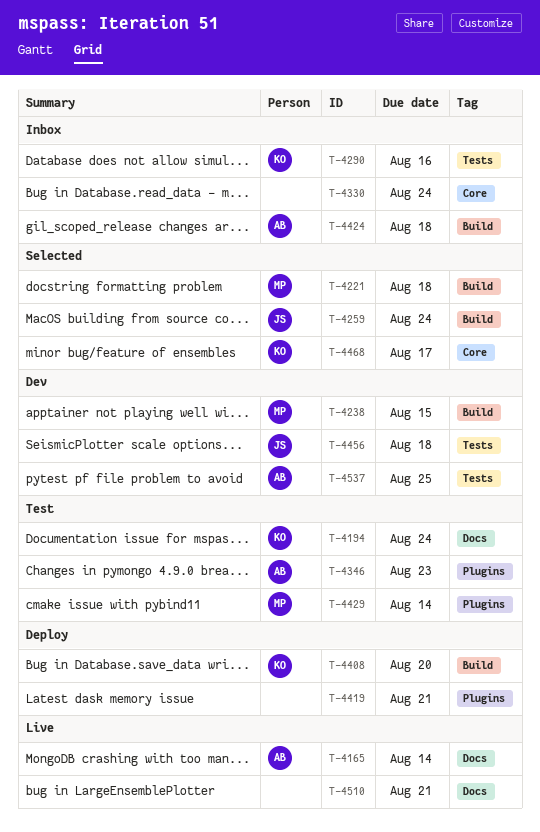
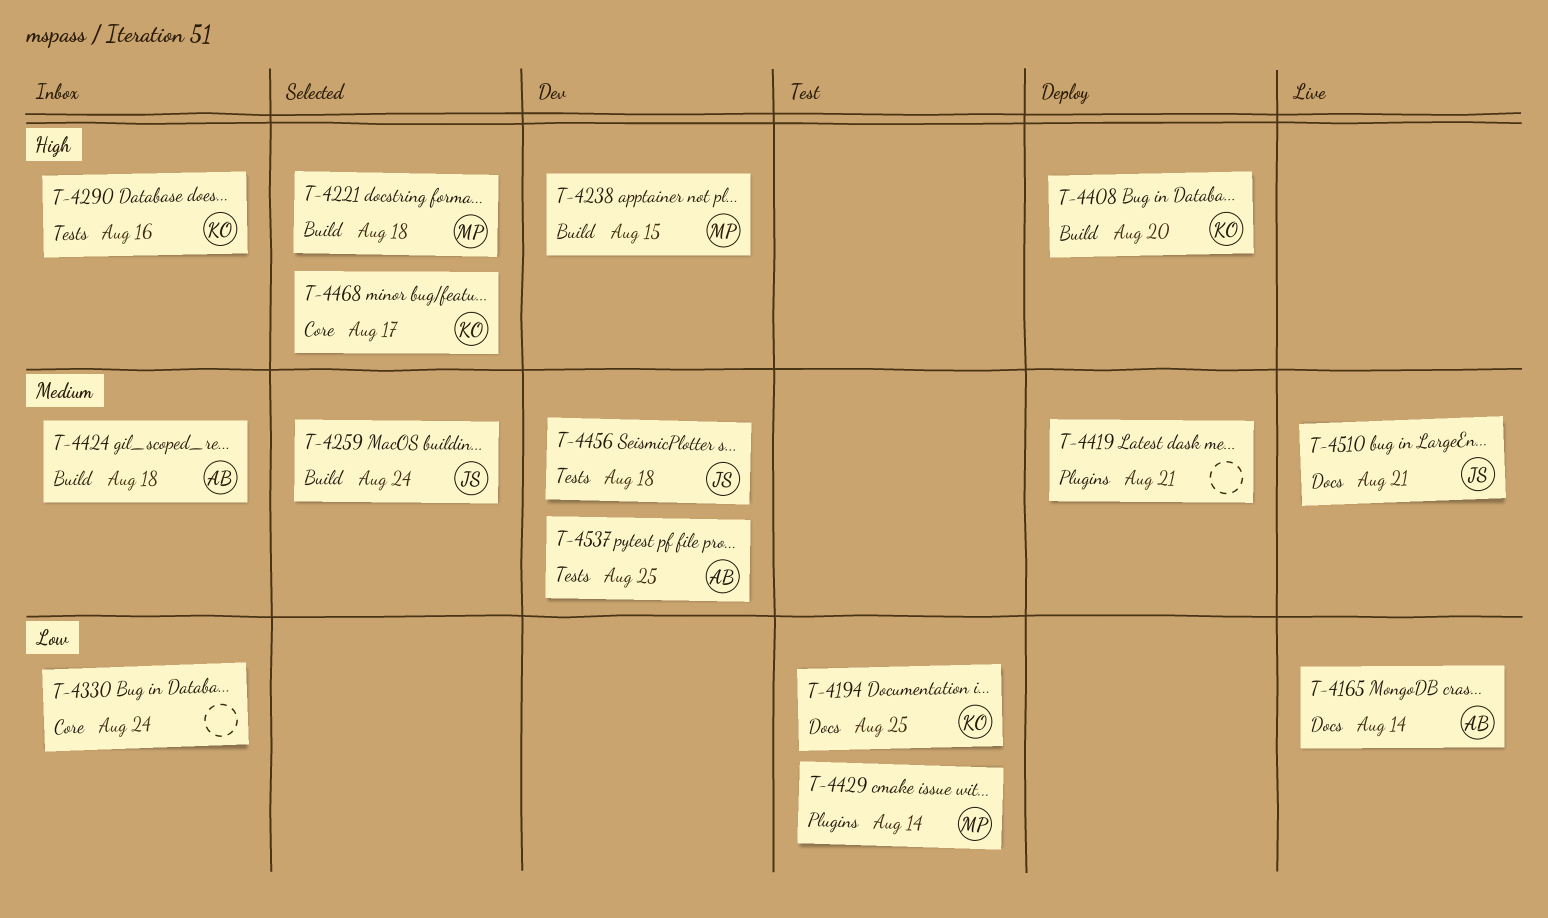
T-4194, due: Aug 24 -> Aug 25
T-4346: present -> none
T-4510, owner: none -> JS

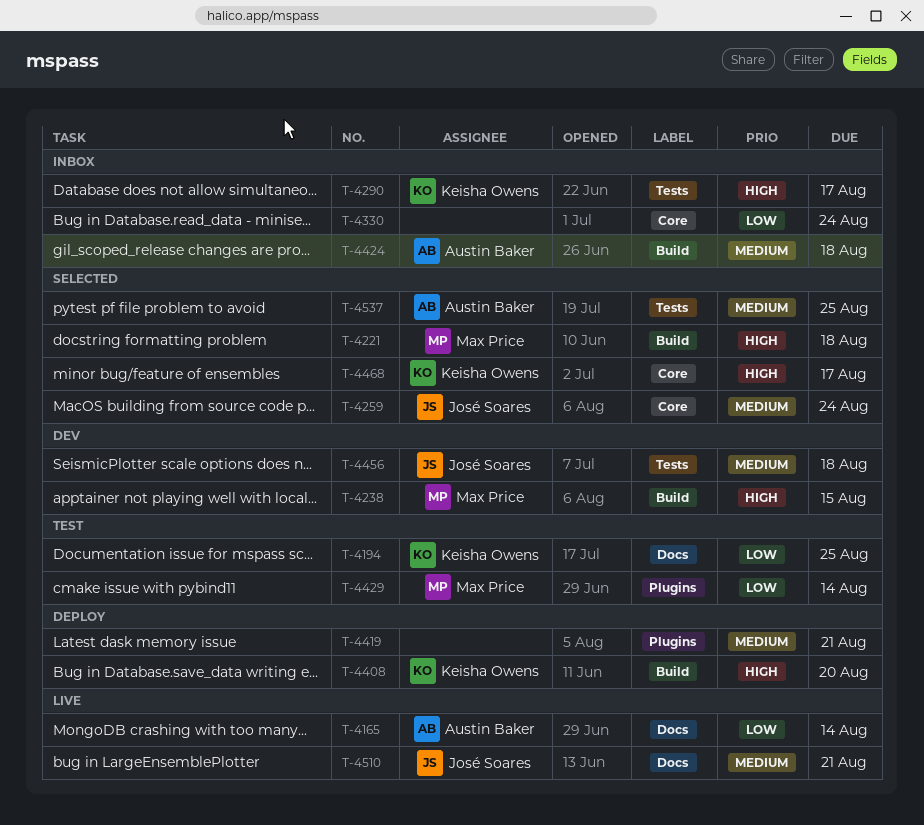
T-4259, label: Build -> Core
T-4290, due: Aug 16 -> Aug 17
T-4537, status: Dev -> Selected

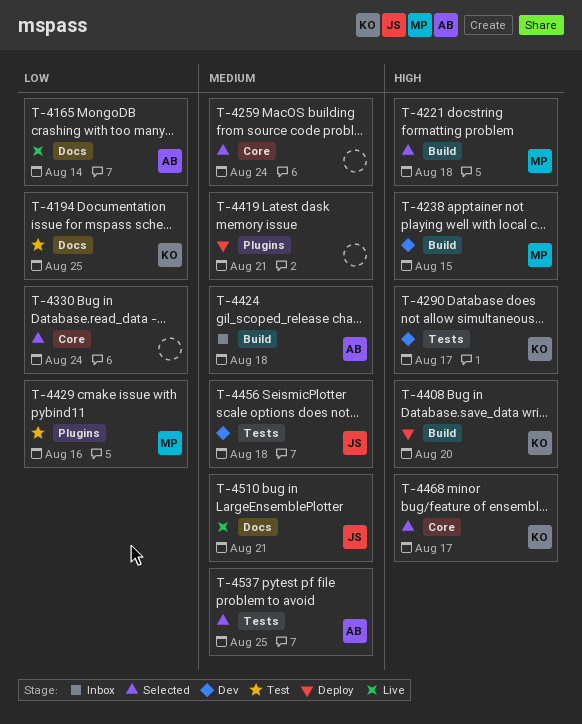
T-4259, owner: José Soares -> none
T-4290, status: Inbox -> Dev
T-4330, status: Inbox -> Selected
T-4429, due: Aug 14 -> Aug 16

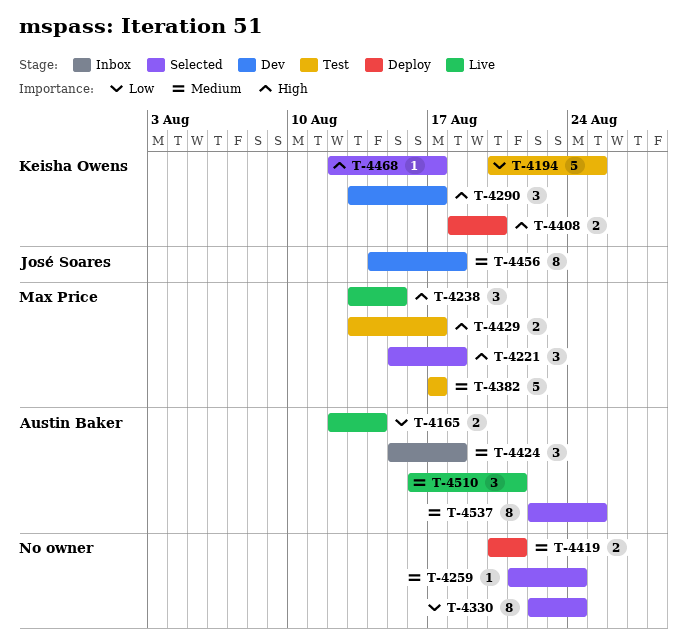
T-4238, status: Dev -> Live
T-4382: none -> present
T-4429, priority: Low -> High
T-4429, due: Aug 16 -> Aug 17
T-4510, owner: José Soares -> Austin Baker

